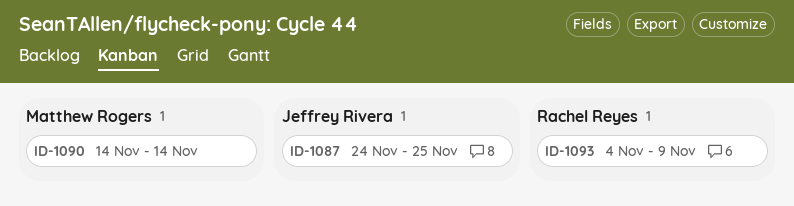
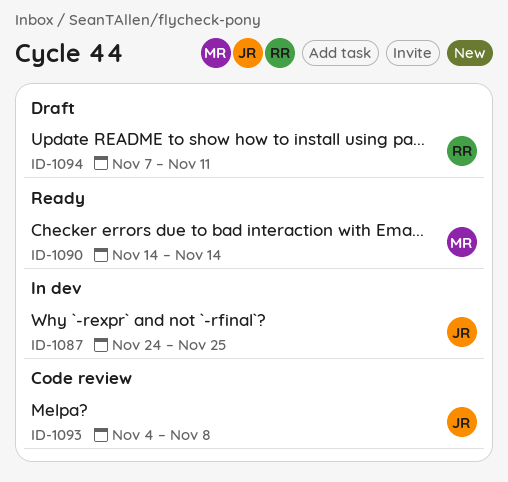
ID-1093, owner: Rachel Reyes -> Jeffrey Rivera
ID-1093, due: Nov 9 -> Nov 8
ID-1094: none -> present

